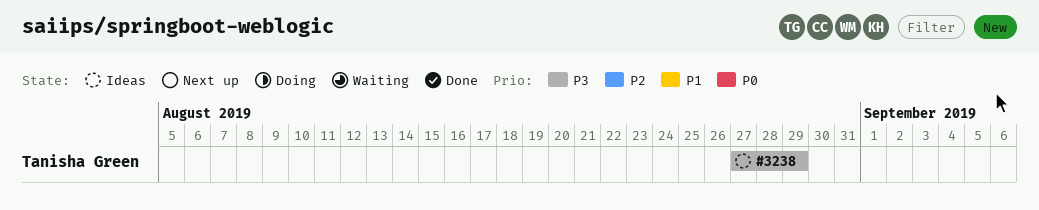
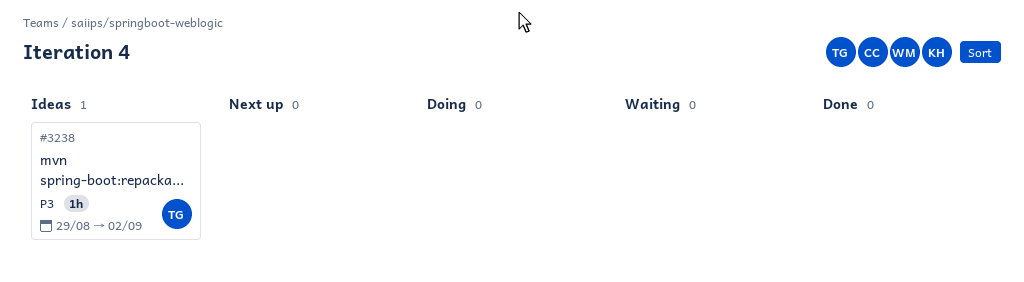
#3238, start: Aug 27 -> Aug 29
#3238, due: Aug 29 -> Sep 2

